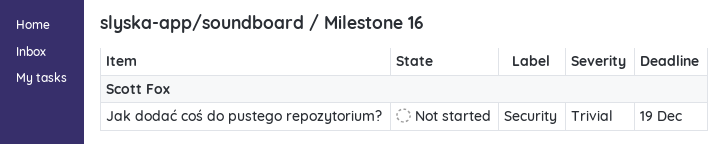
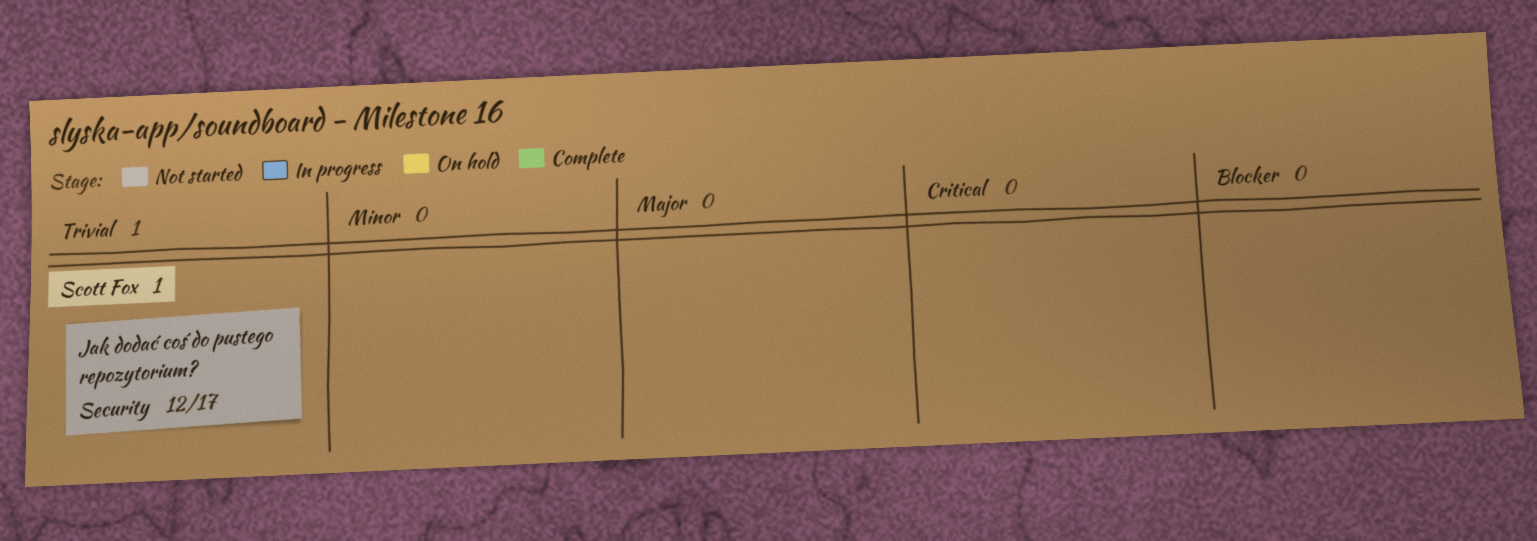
Jak dodać coś do pustego repozytorium?, due: Dec 19 -> Dec 17

